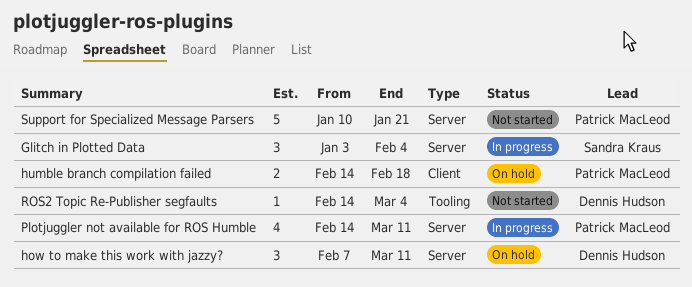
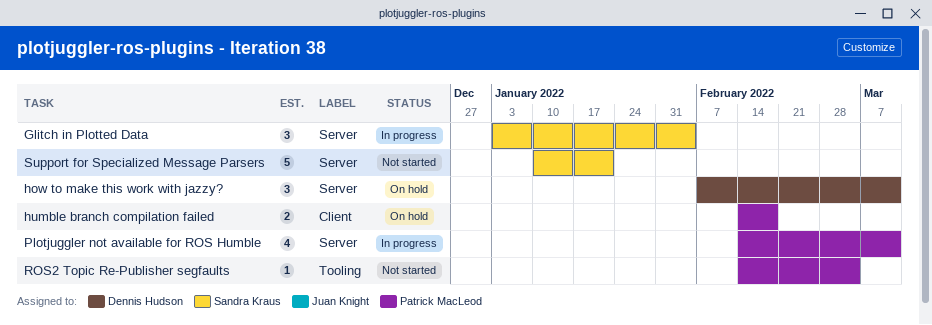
ROS2 Topic Re-Publisher segfaults, owner: Dennis Hudson -> Patrick MacLeod
Support for Specialized Message Parsers, owner: Patrick MacLeod -> Sandra Kraus

